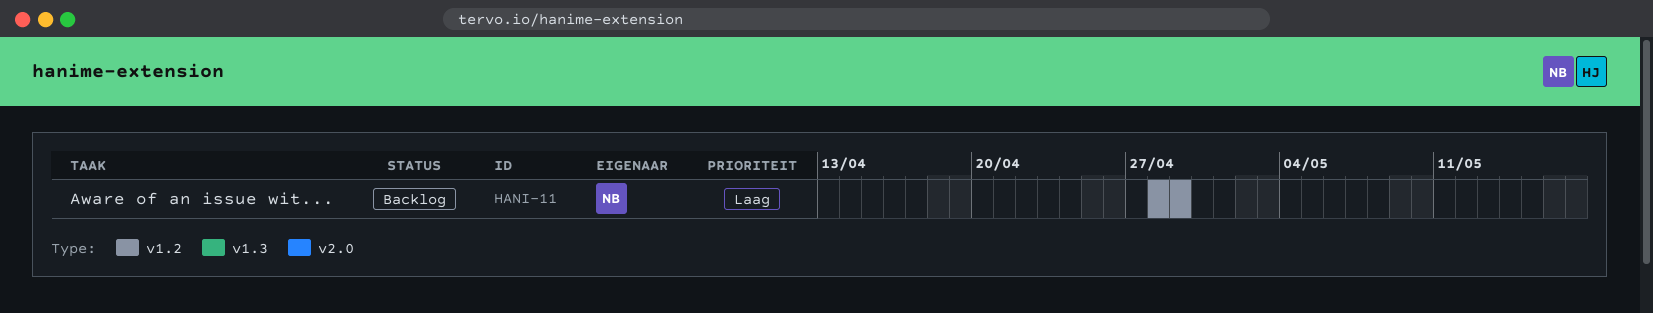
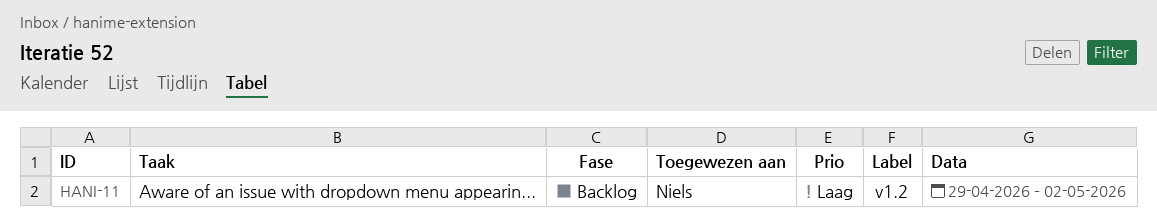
HANI-11, start: Apr 28 -> Apr 29
HANI-11, due: Apr 29 -> May 2

